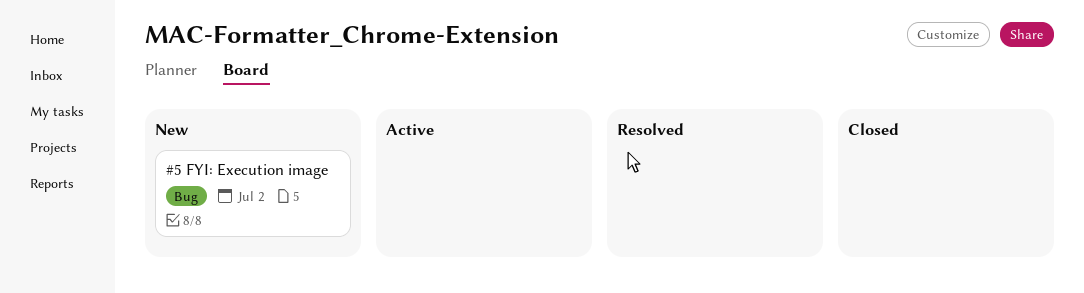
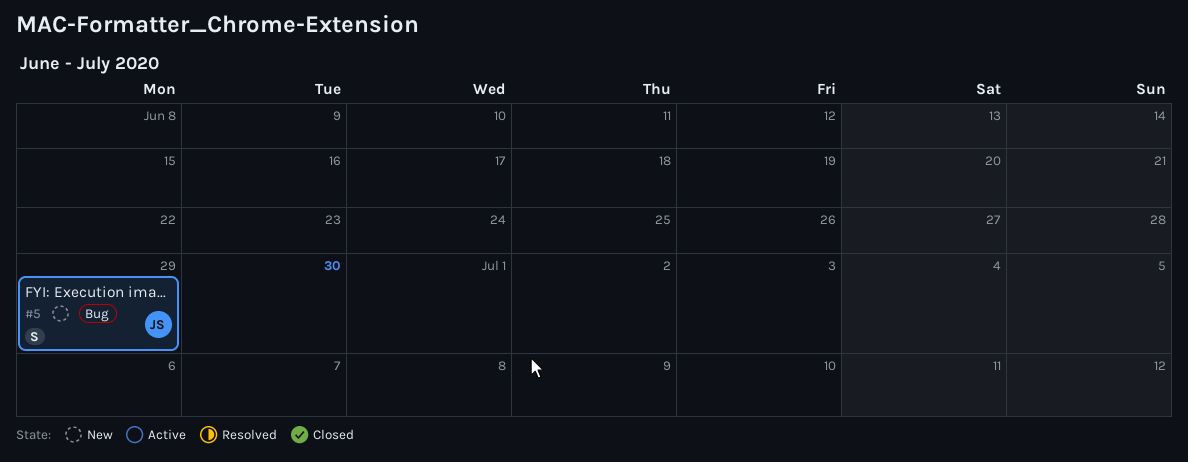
#5, due: Jul 2 -> Jun 29

